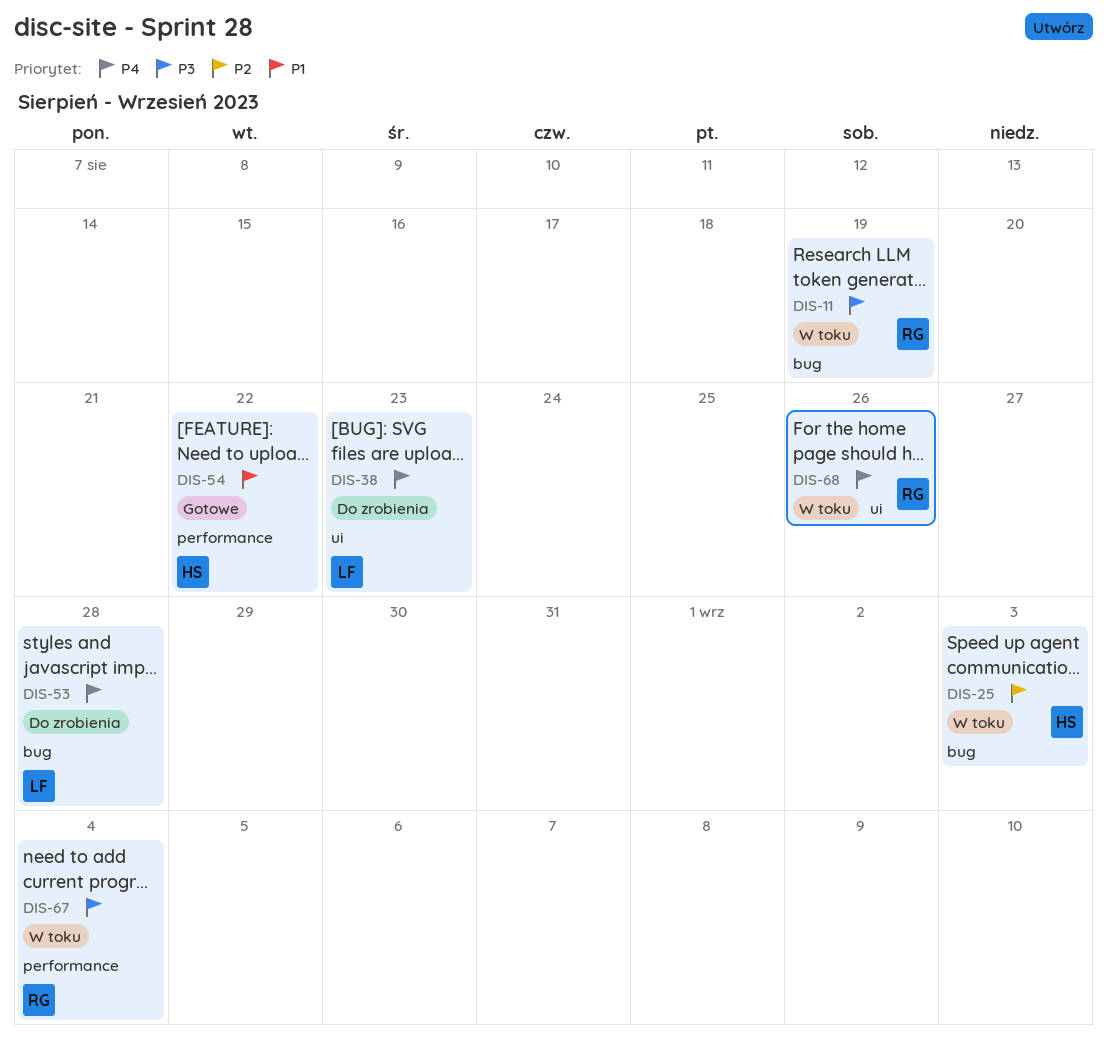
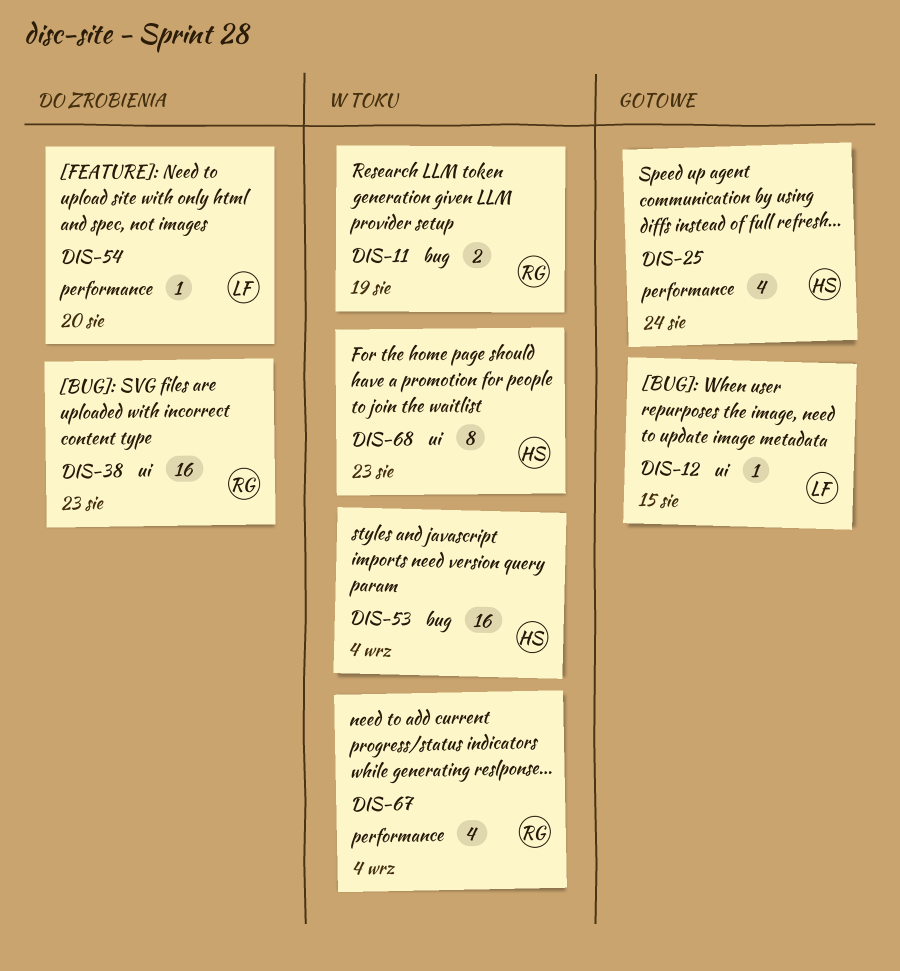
DIS-12: none -> present
DIS-25, status: W toku -> Gotowe
DIS-25, label: bug -> performance
DIS-25, due: Sep 3 -> Aug 24
DIS-38, owner: LF -> RG
DIS-53, status: Do zrobienia -> W toku
DIS-53, owner: LF -> HS
DIS-53, due: Aug 28 -> Sep 4
DIS-54, status: Gotowe -> Do zrobienia
DIS-54, owner: HS -> LF
DIS-54, due: Aug 22 -> Aug 20
DIS-68, owner: RG -> HS
DIS-68, due: Aug 26 -> Aug 23

